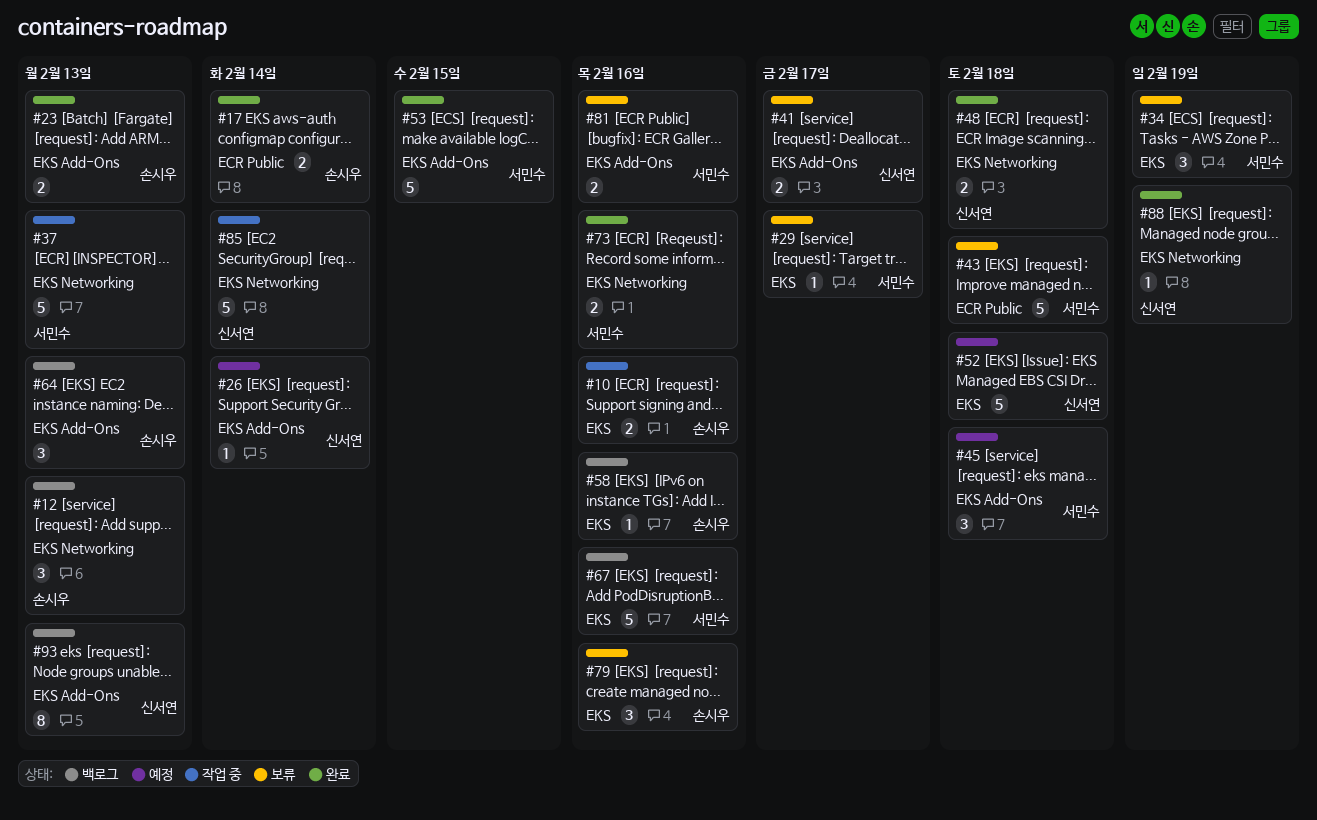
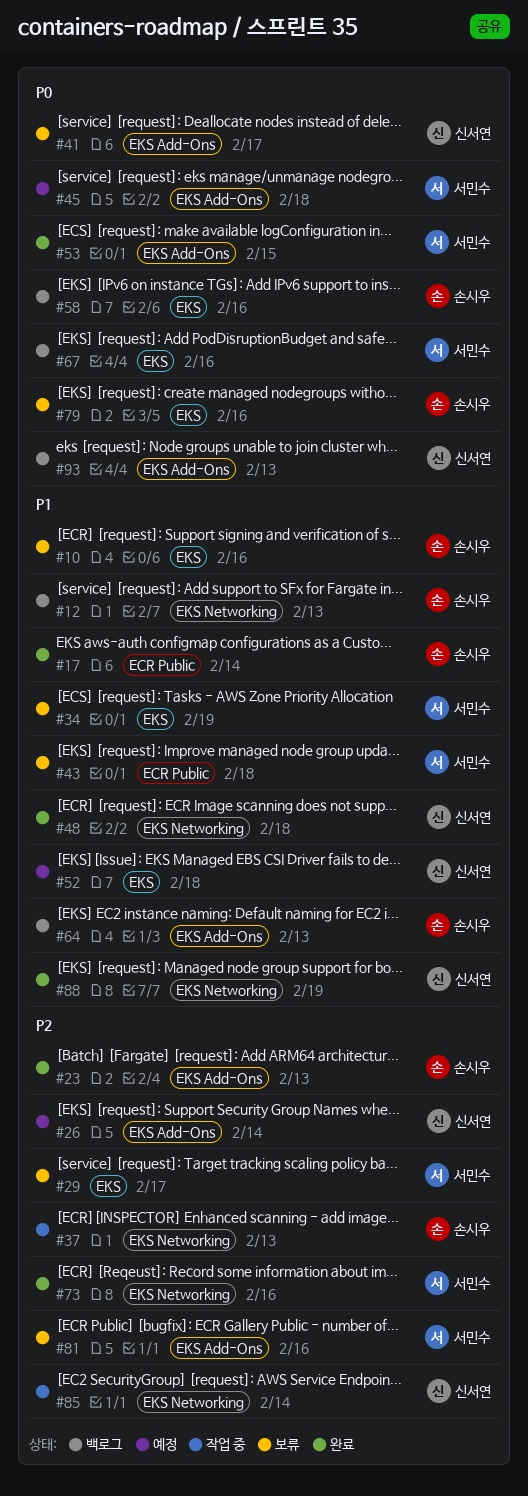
#10, status: 작업 중 -> 보류
#37, owner: 서민수 -> 손시우

